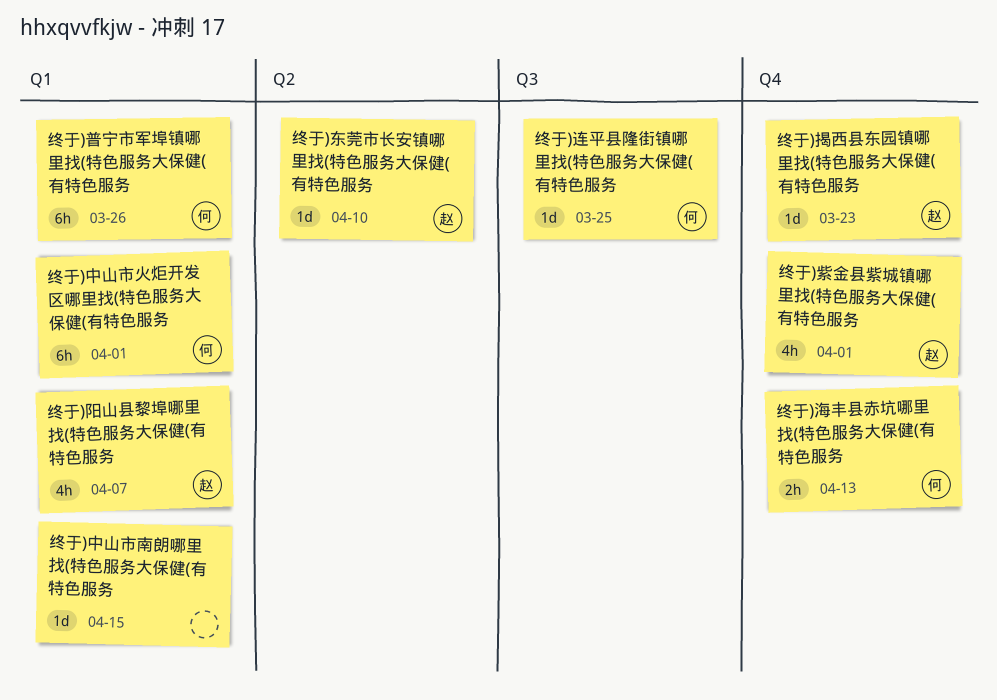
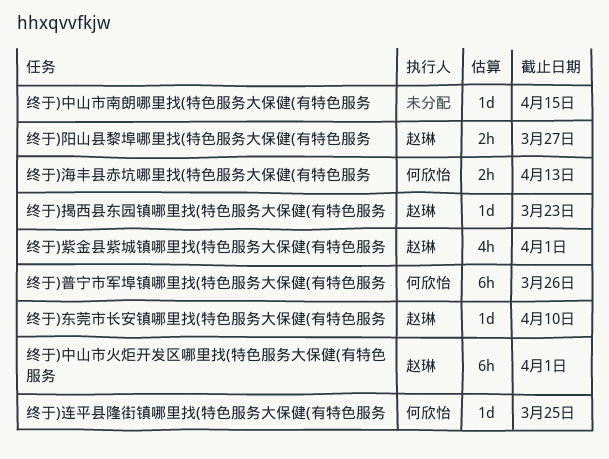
终于)中山市火炬开发区哪里找(特色服务大保健(有特色服务, owner: 何欣怡 -> 赵琳
终于)阳山县黎埠哪里找(特色服务大保健(有特色服务, estimate: 4h -> 2h
终于)阳山县黎埠哪里找(特色服务大保健(有特色服务, due: Apr 7 -> Mar 27

